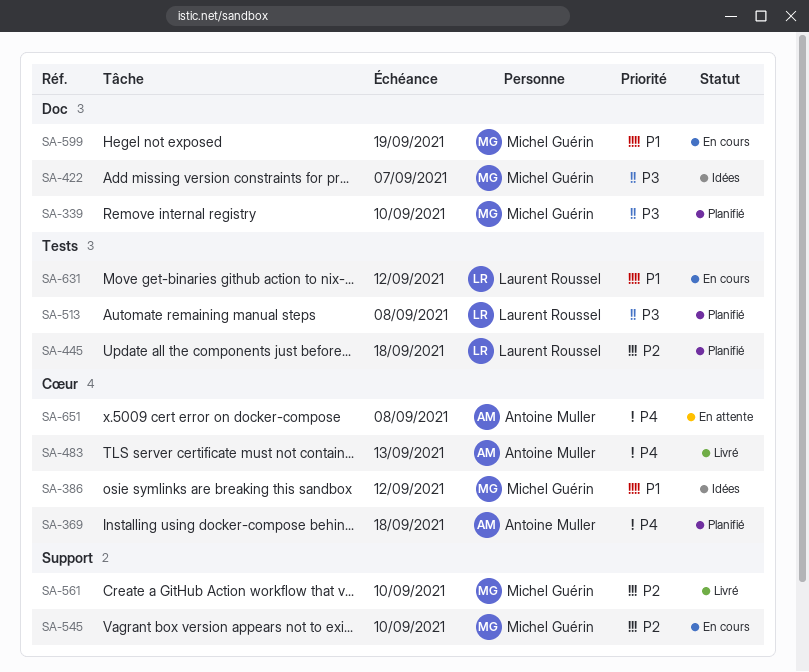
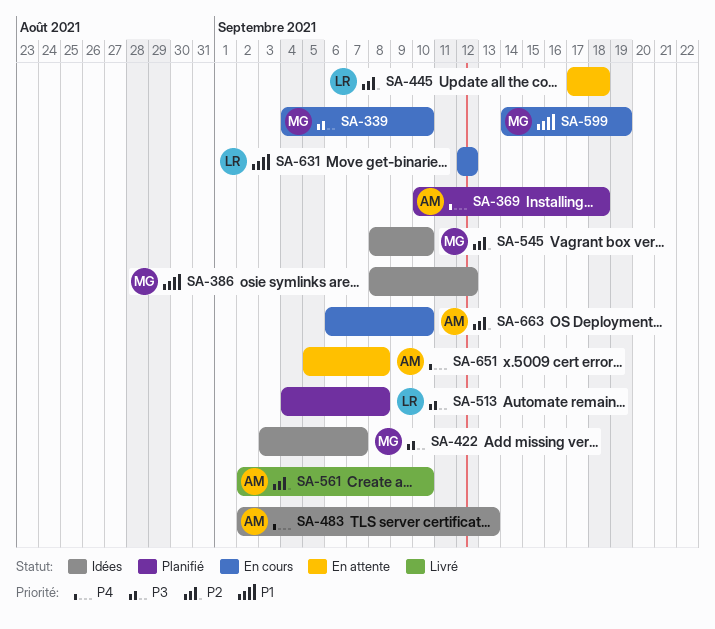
SA-339, status: Planifié -> En cours
SA-445, status: Planifié -> En attente
SA-483, status: Livré -> Idées
SA-545, status: En cours -> Idées
SA-561, owner: Michel Guérin -> Antoine Muller
SA-663: none -> present

